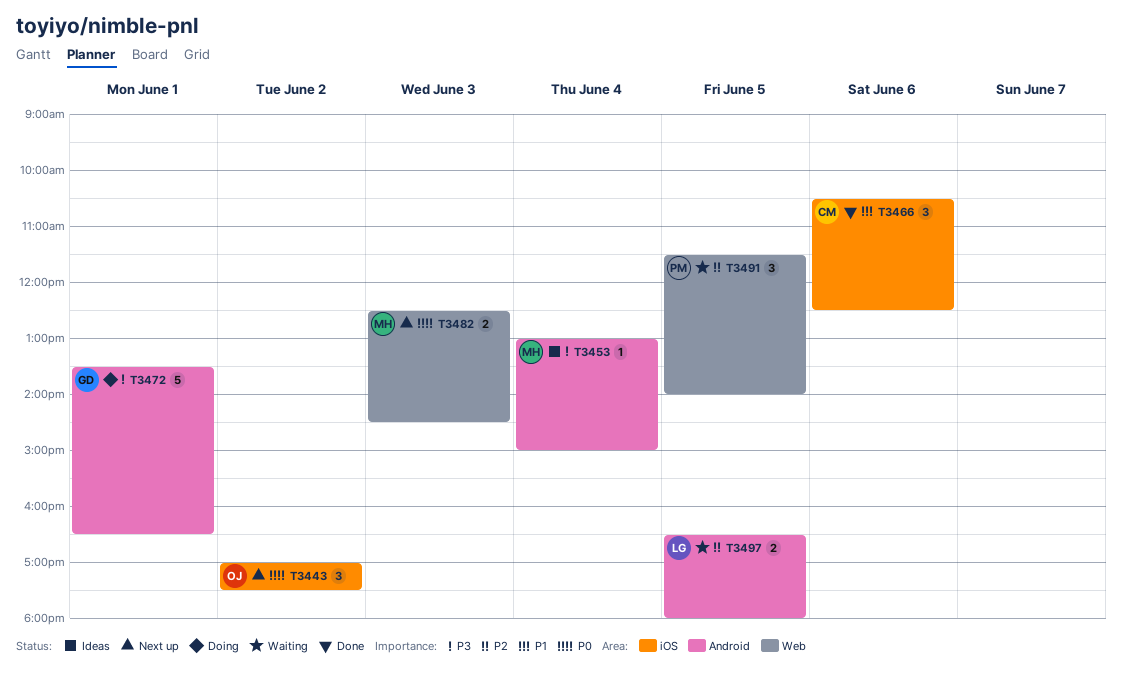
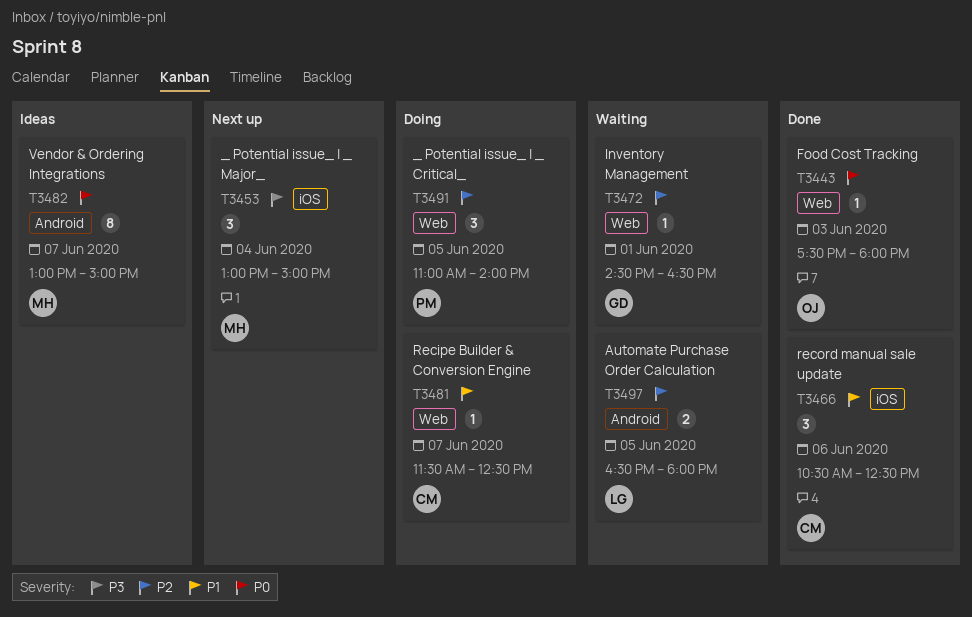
T3443, status: Next up -> Done
T3443, label: iOS -> Web
T3443, estimate: 3 -> 1
T3443, day: Jun 2 -> Jun 3
T3443, begins: 17:00 -> 17:30
T3443, ends: 17:30 -> 18:00
T3453, status: Ideas -> Next up
T3453, label: Android -> iOS
T3453, estimate: 1 -> 3
T3472, status: Doing -> Waiting
T3472, priority: P3 -> P2
T3472, label: Android -> Web
T3472, estimate: 5 -> 1
T3472, begins: 13:30 -> 14:30
T3481: none -> present
T3482, status: Next up -> Ideas
T3482, label: Web -> Android
T3482, estimate: 2 -> 8
T3482, day: Jun 3 -> Jun 7
T3482, begins: 12:30 -> 13:00
T3482, ends: 14:30 -> 15:00
T3491, status: Waiting -> Doing
T3491, begins: 11:30 -> 11:00

